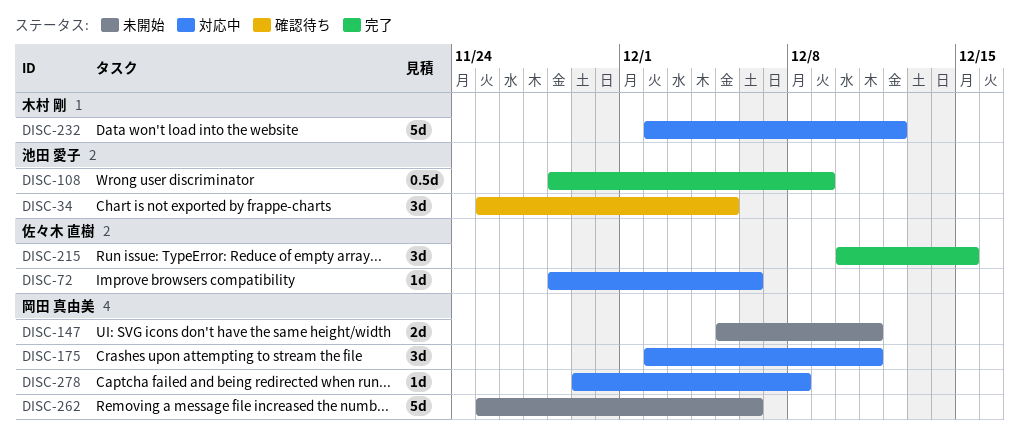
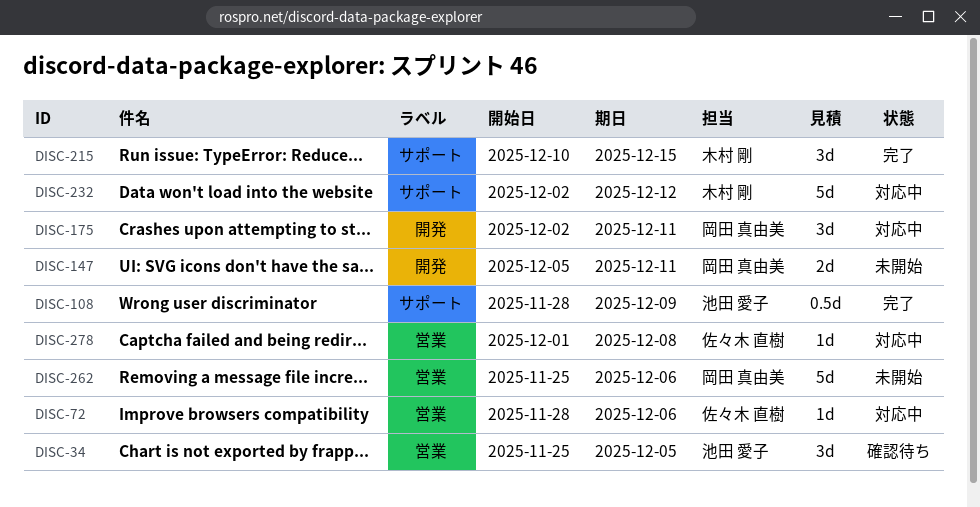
DISC-215, owner: 佐々木 直樹 -> 木村 剛
DISC-278, owner: 岡田 真由美 -> 佐々木 直樹
DISC-278, start: Nov 29 -> Dec 1

